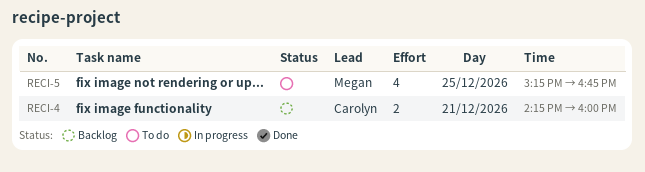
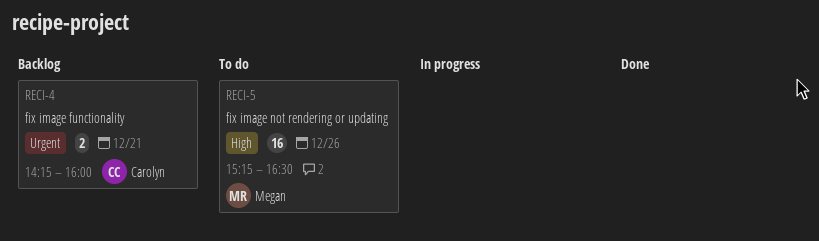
RECI-5, estimate: 4 -> 16
RECI-5, day: Dec 25 -> Dec 26
RECI-5, ends: 16:45 -> 16:30

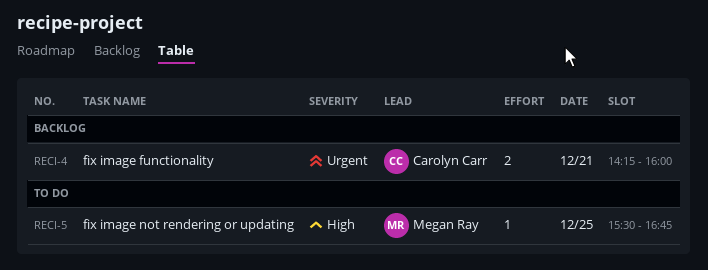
RECI-5, estimate: 16 -> 1
RECI-5, day: Dec 26 -> Dec 25
RECI-5, begins: 15:15 -> 15:30
RECI-5, ends: 16:30 -> 16:45

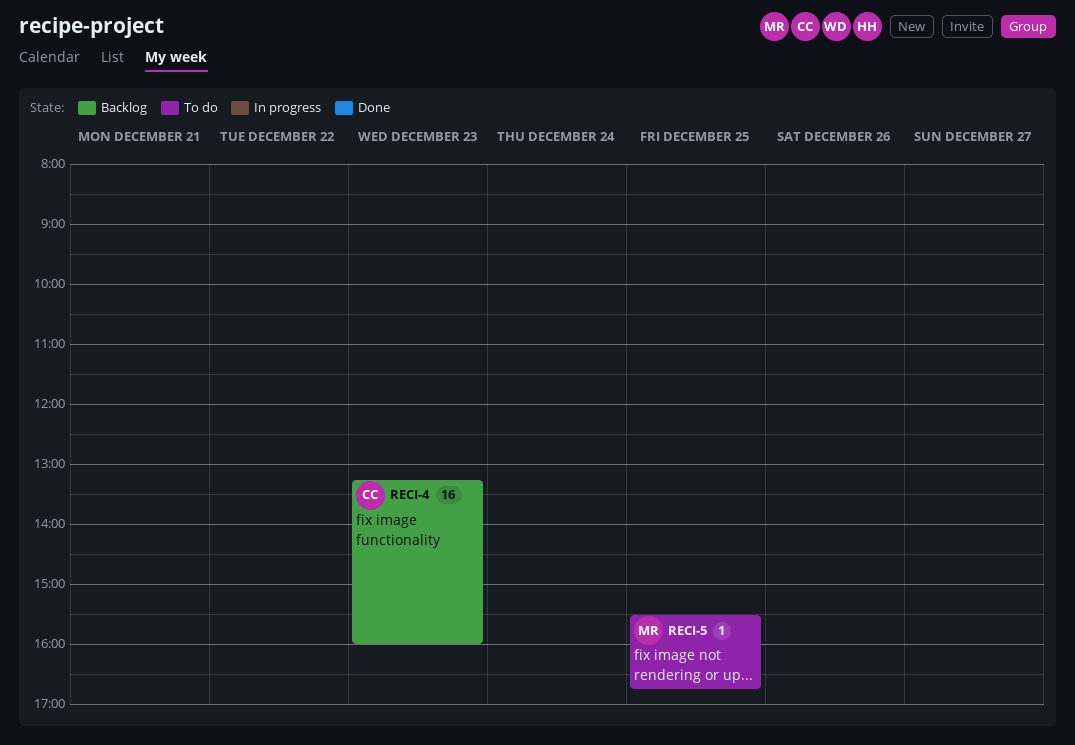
RECI-4, estimate: 2 -> 16
RECI-4, day: Dec 21 -> Dec 23
RECI-4, begins: 14:15 -> 13:15

